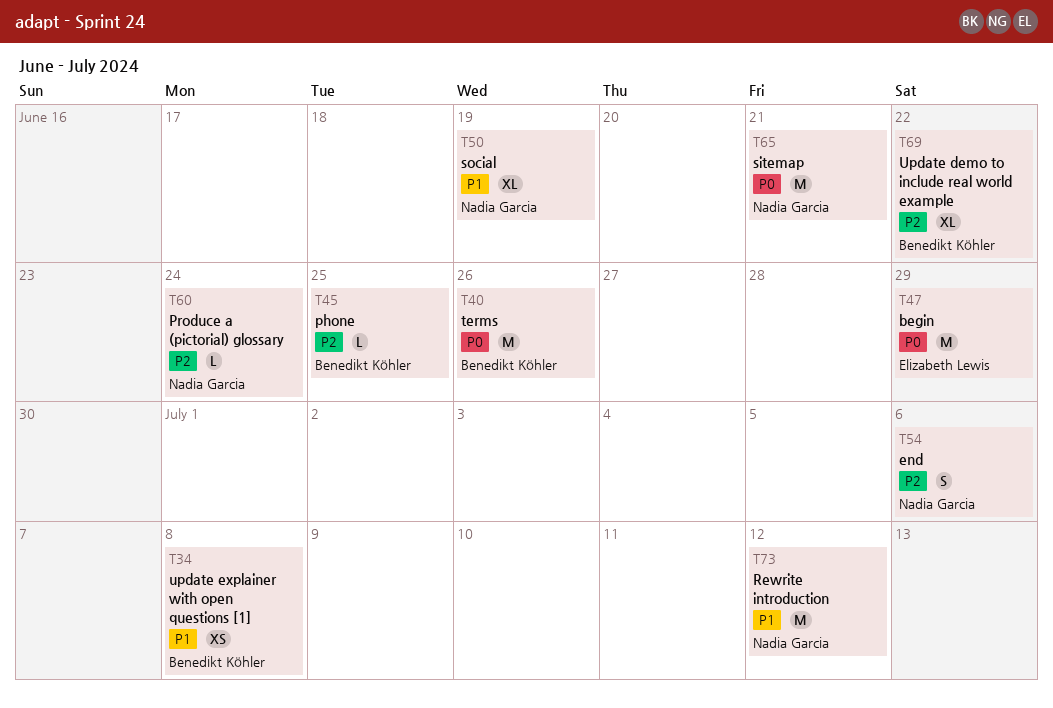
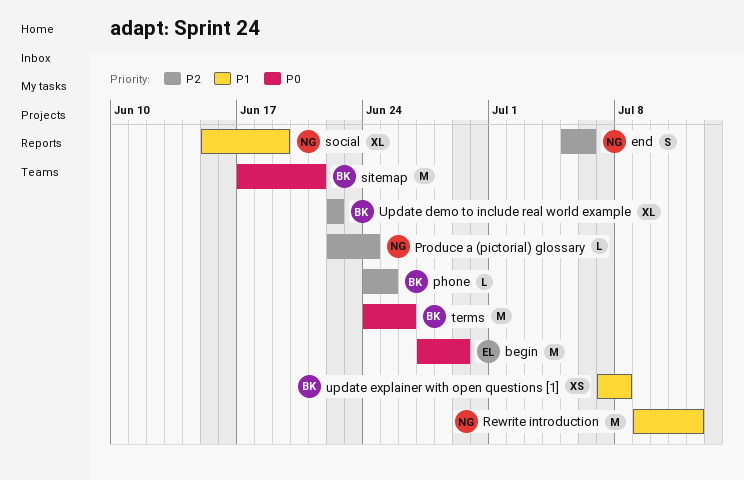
sitemap, owner: Nadia Garcia -> Benedikt Köhler

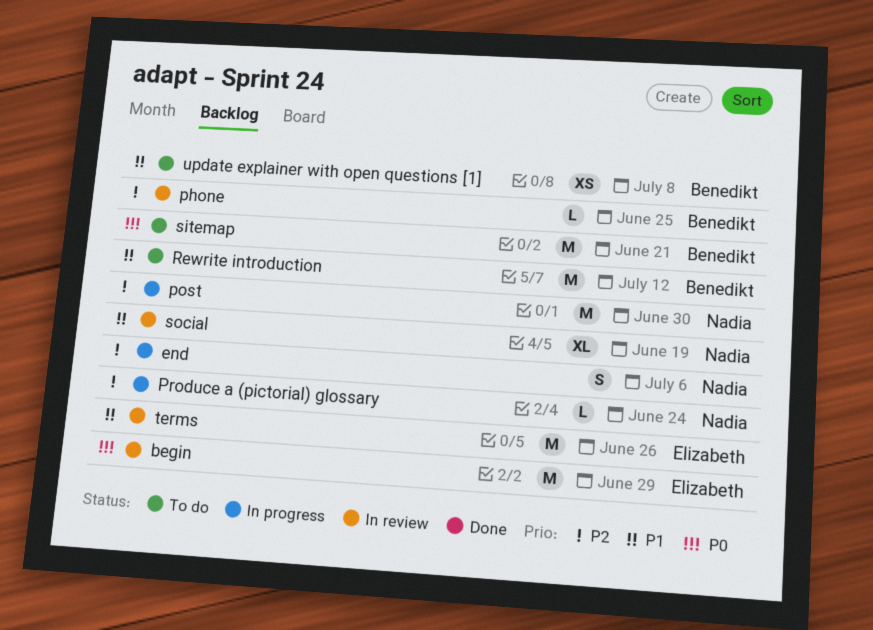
post: none -> present
Rewrite introduction, owner: Nadia -> Benedikt
terms, owner: Benedikt -> Elizabeth
terms, priority: P0 -> P1
Update demo to include real world example: present -> none

